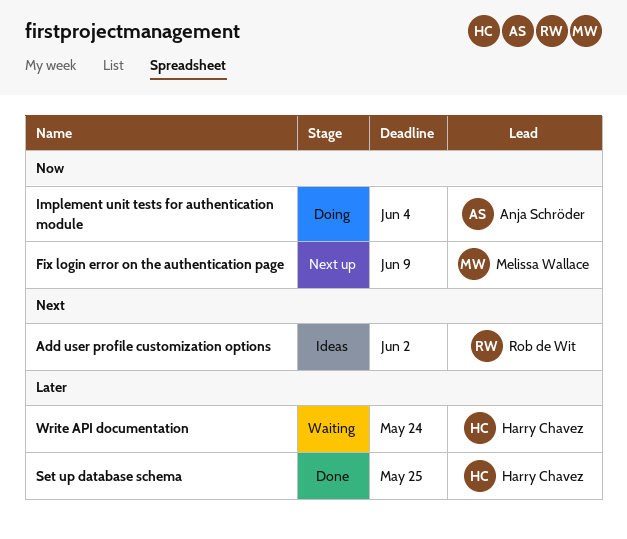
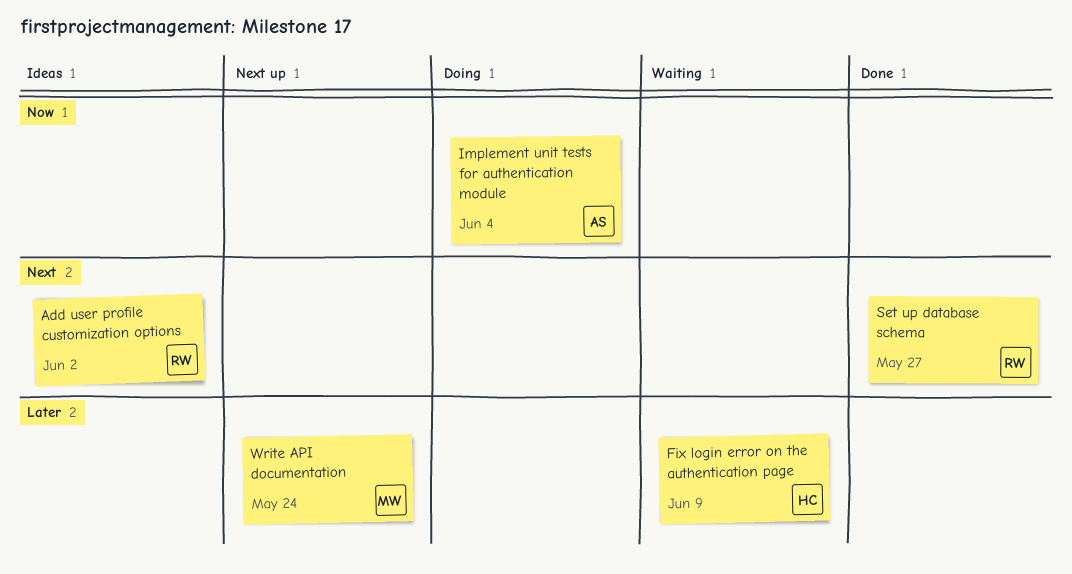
Fix login error on the authentication page, status: Next up -> Waiting
Fix login error on the authentication page, owner: Melissa Wallace -> Harry Chavez
Fix login error on the authentication page, priority: Now -> Later
Set up database schema, owner: Harry Chavez -> Rob de Wit
Set up database schema, priority: Later -> Next
Set up database schema, due: May 25 -> May 27
Write API documentation, status: Waiting -> Next up
Write API documentation, owner: Harry Chavez -> Melissa Wallace

